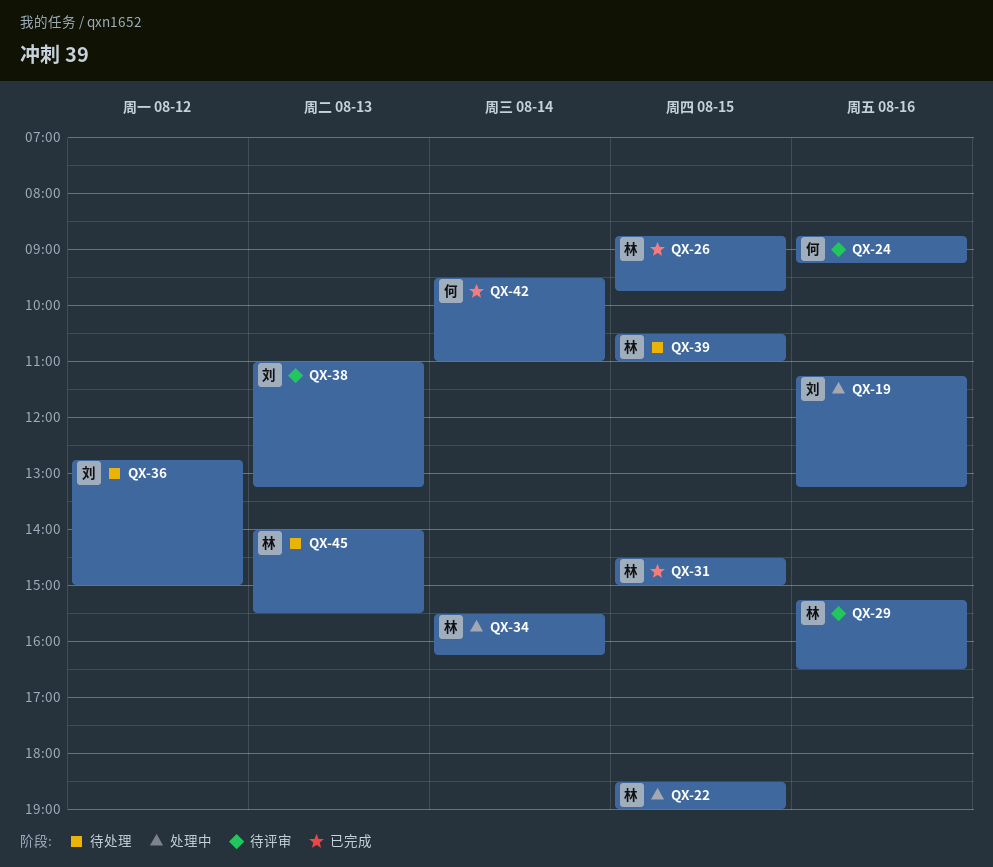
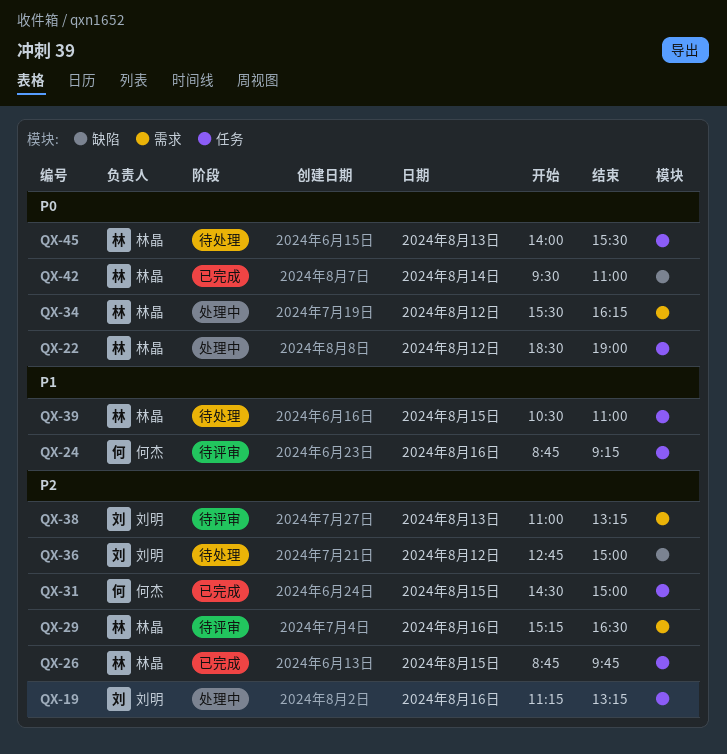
QX-22, day: Aug 15 -> Aug 12
QX-31, owner: 林晶 -> 何杰
QX-34, day: Aug 14 -> Aug 12
QX-42, owner: 何杰 -> 林晶

